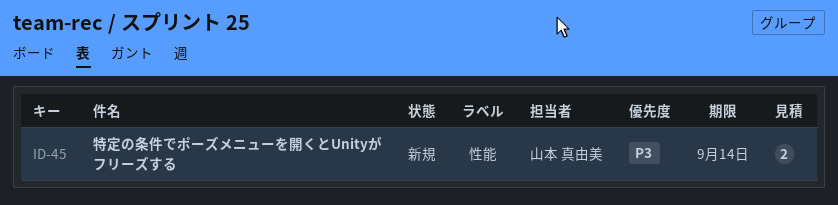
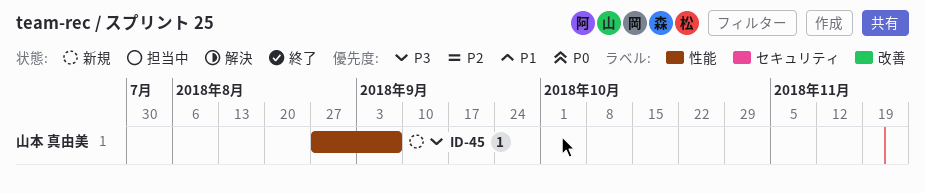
ID-45, estimate: 2 -> 1
ID-45, due: Sep 14 -> Sep 7

